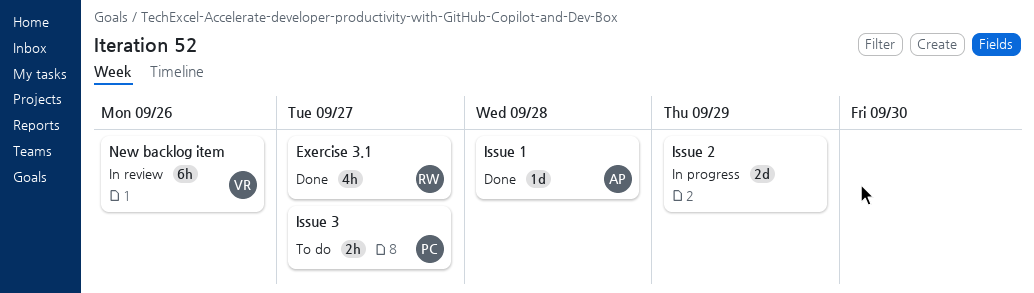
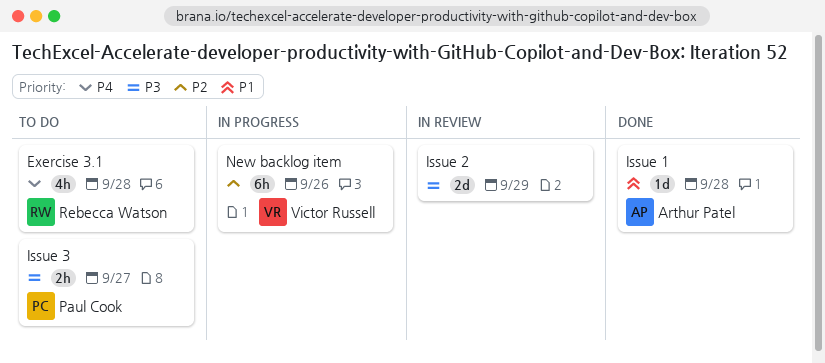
Exercise 3.1, status: Done -> To do
Exercise 3.1, due: Sep 27 -> Sep 28
Issue 2, status: In progress -> In review
New backlog item, status: In review -> In progress

